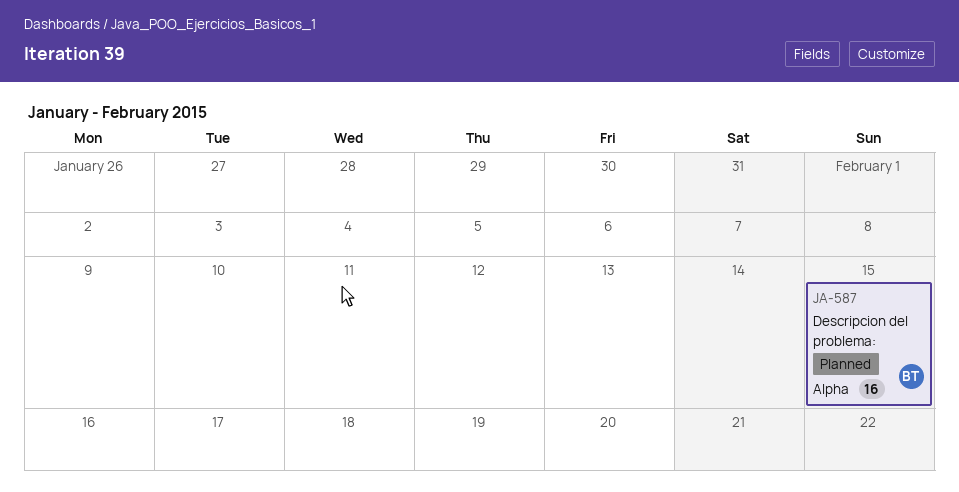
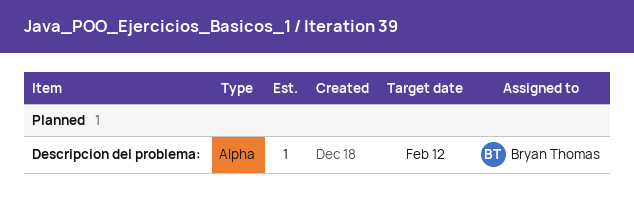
Descripcion del problema:, estimate: 16 -> 1
Descripcion del problema:, due: Feb 15 -> Feb 12

